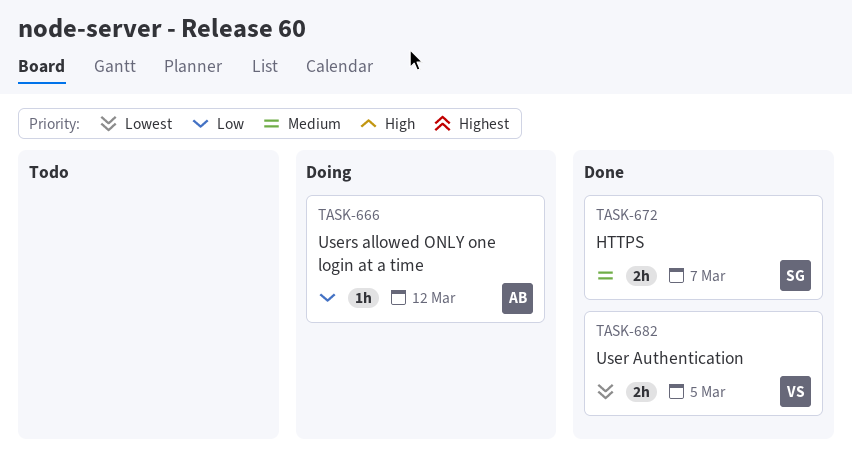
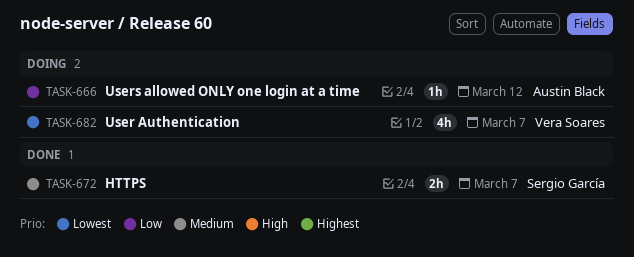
TASK-682, status: Done -> Doing
TASK-682, estimate: 2h -> 4h
TASK-682, due: Mar 5 -> Mar 7

